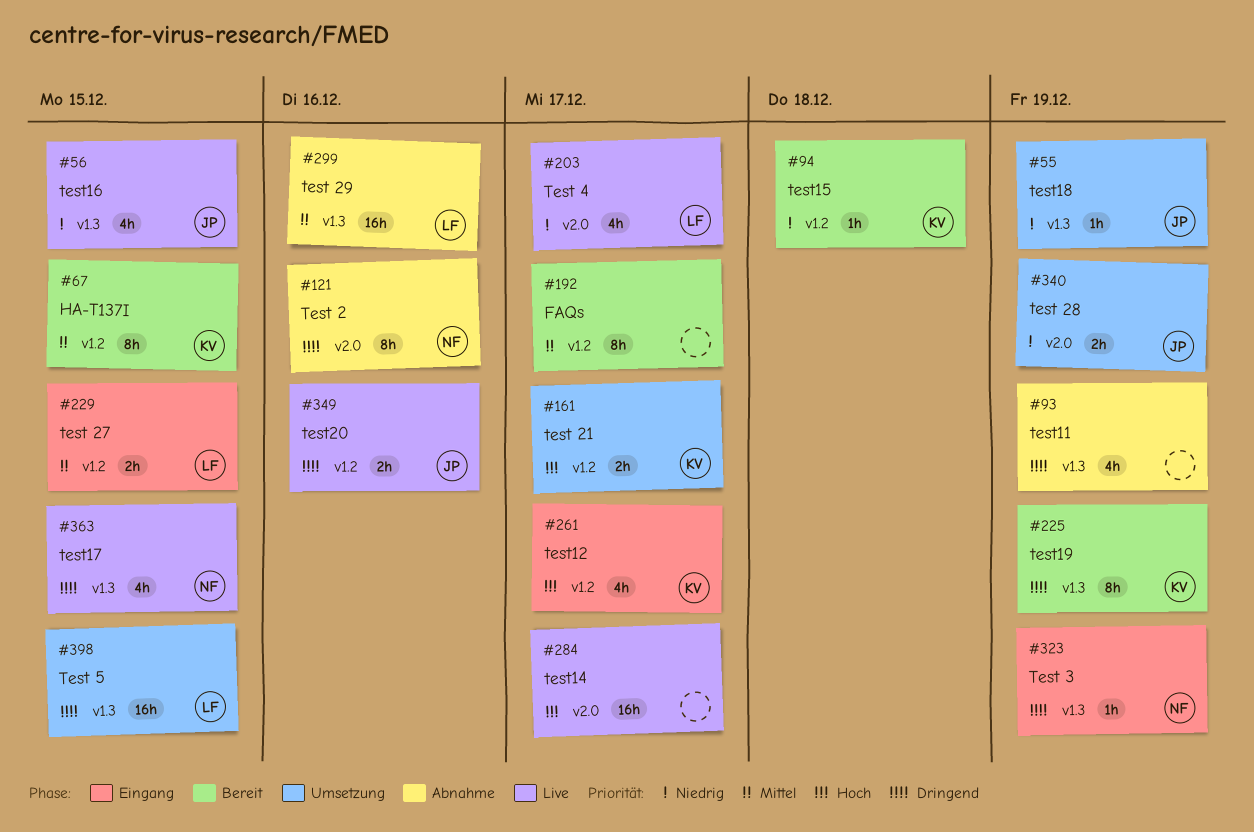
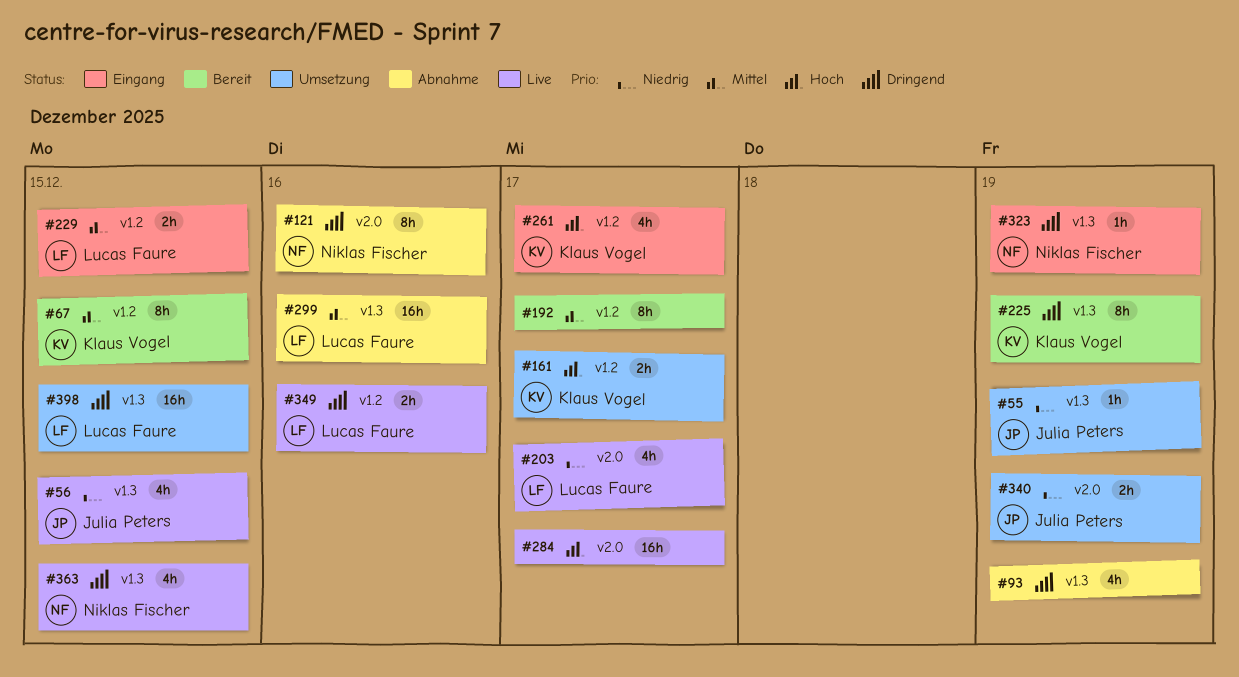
#94: present -> none
#349, owner: Julia Peters -> Lucas Faure

